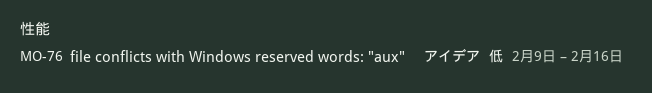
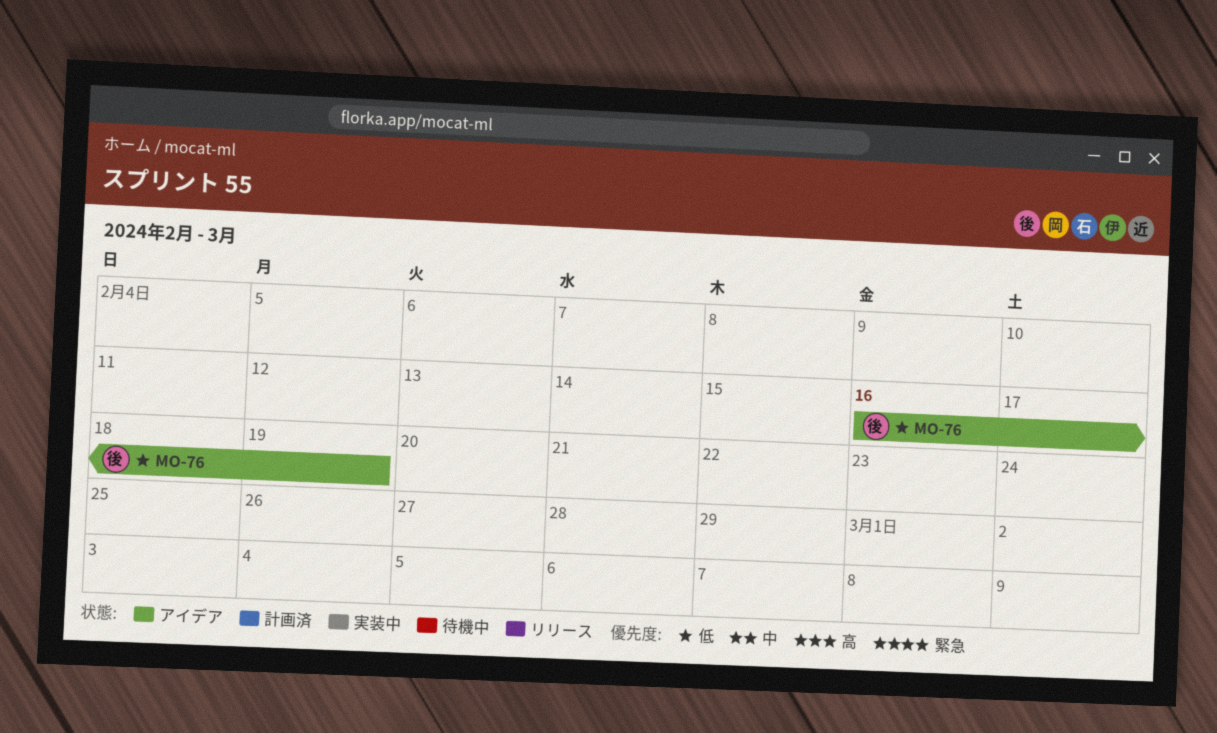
MO-76, start: Feb 9 -> Feb 16
MO-76, due: Feb 16 -> Feb 19

